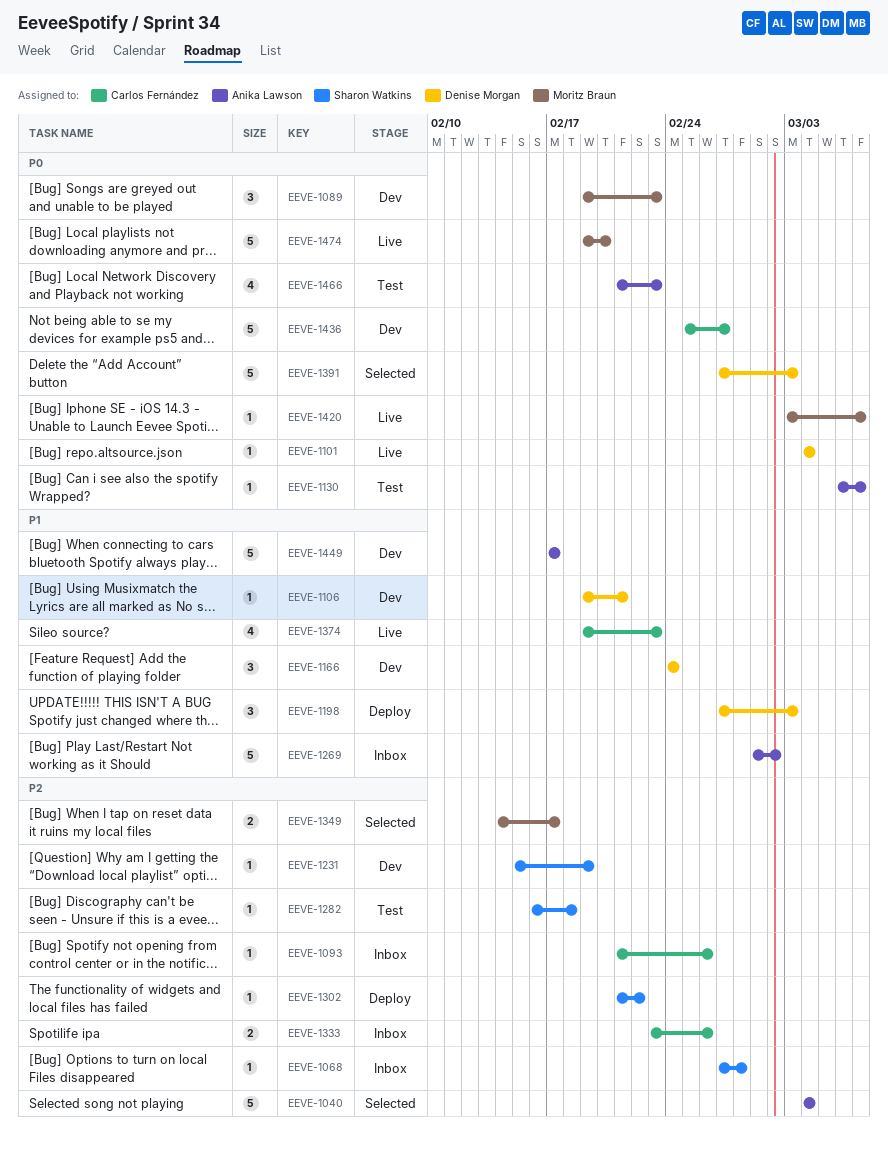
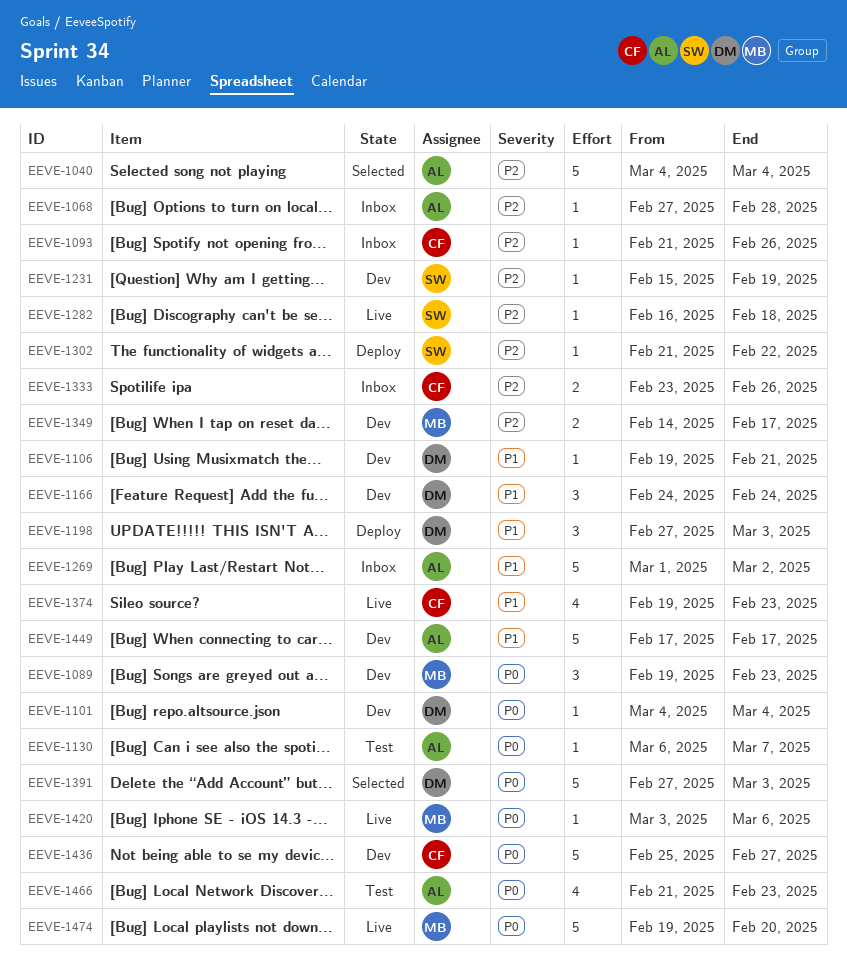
EEVE-1068, owner: Sharon Watkins -> Anika Lawson
EEVE-1101, status: Live -> Dev
EEVE-1282, status: Test -> Live
EEVE-1349, status: Selected -> Dev
EEVE-1420, due: Mar 7 -> Mar 6

